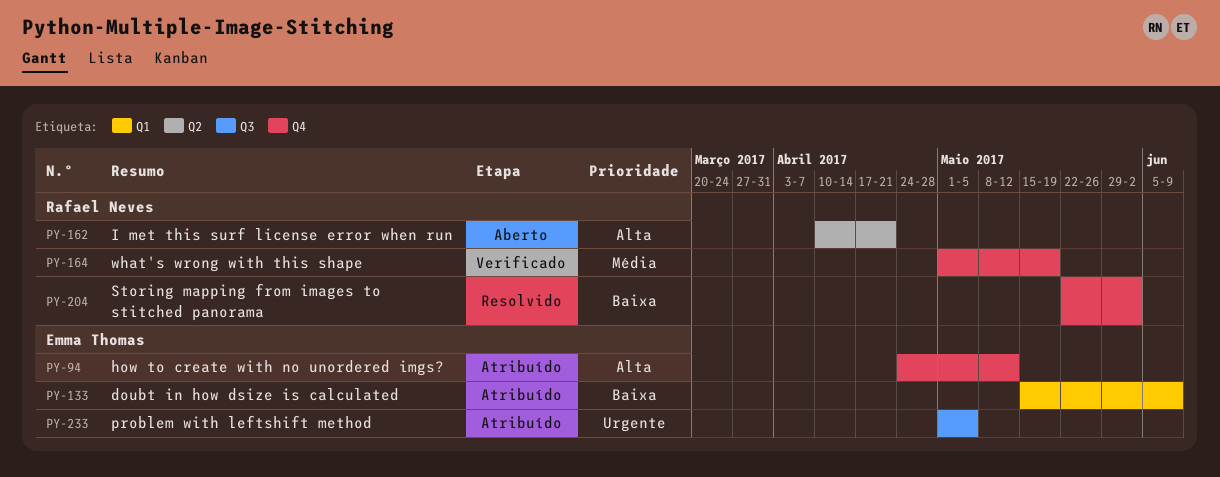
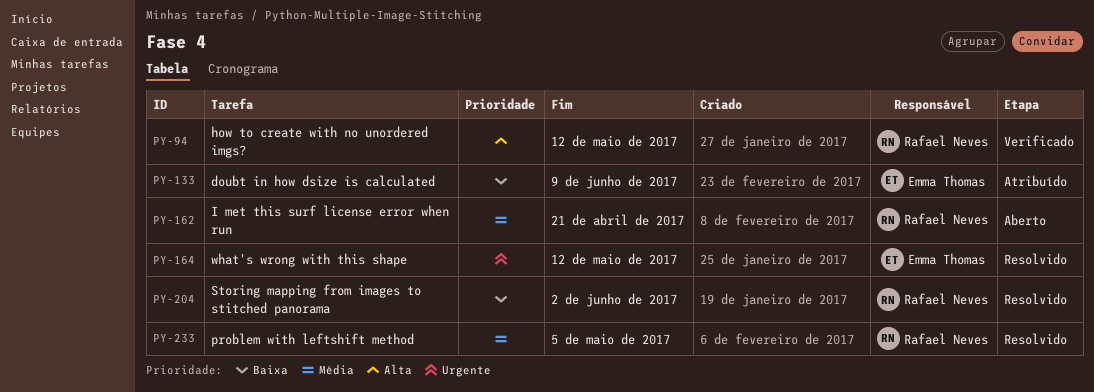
PY-94, status: Atribuído -> Verificado
PY-94, owner: Emma Thomas -> Rafael Neves
PY-162, priority: Alta -> Média
PY-164, status: Verificado -> Resolvido
PY-164, owner: Rafael Neves -> Emma Thomas
PY-164, priority: Média -> Urgente
PY-164, due: May 19 -> May 12
PY-233, status: Atribuído -> Resolvido
PY-233, owner: Emma Thomas -> Rafael Neves
PY-233, priority: Urgente -> Média

